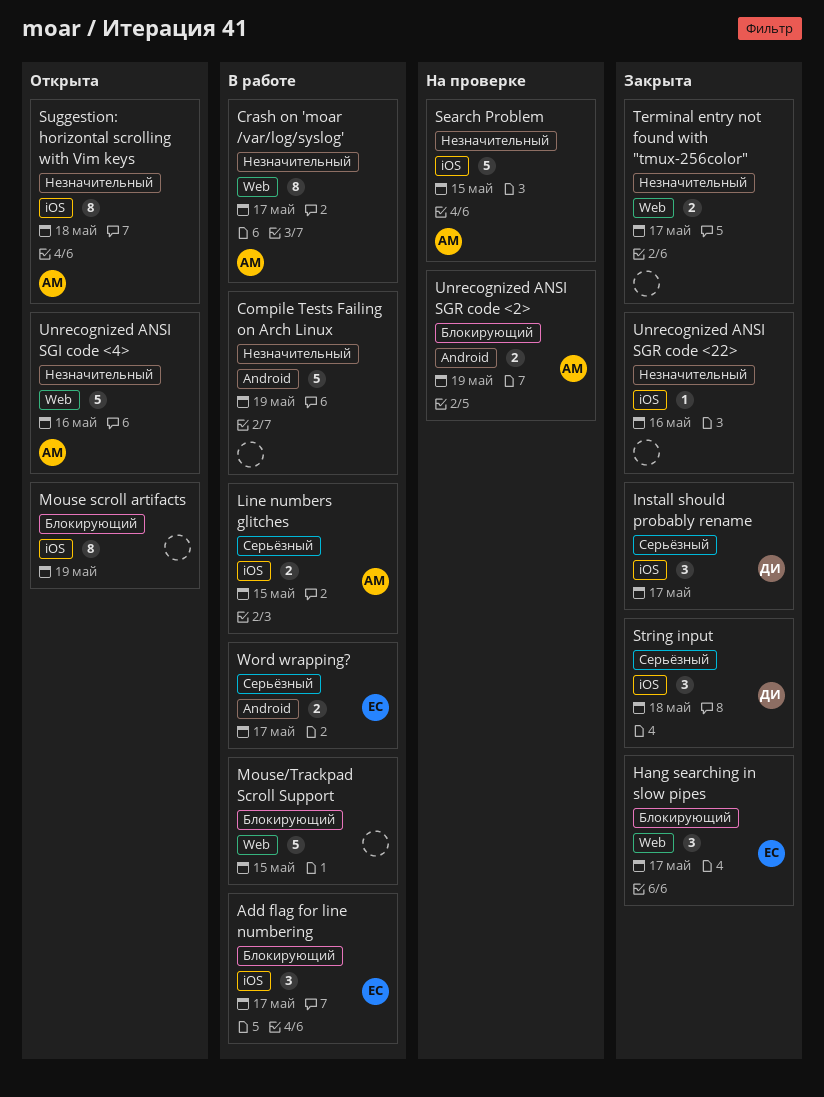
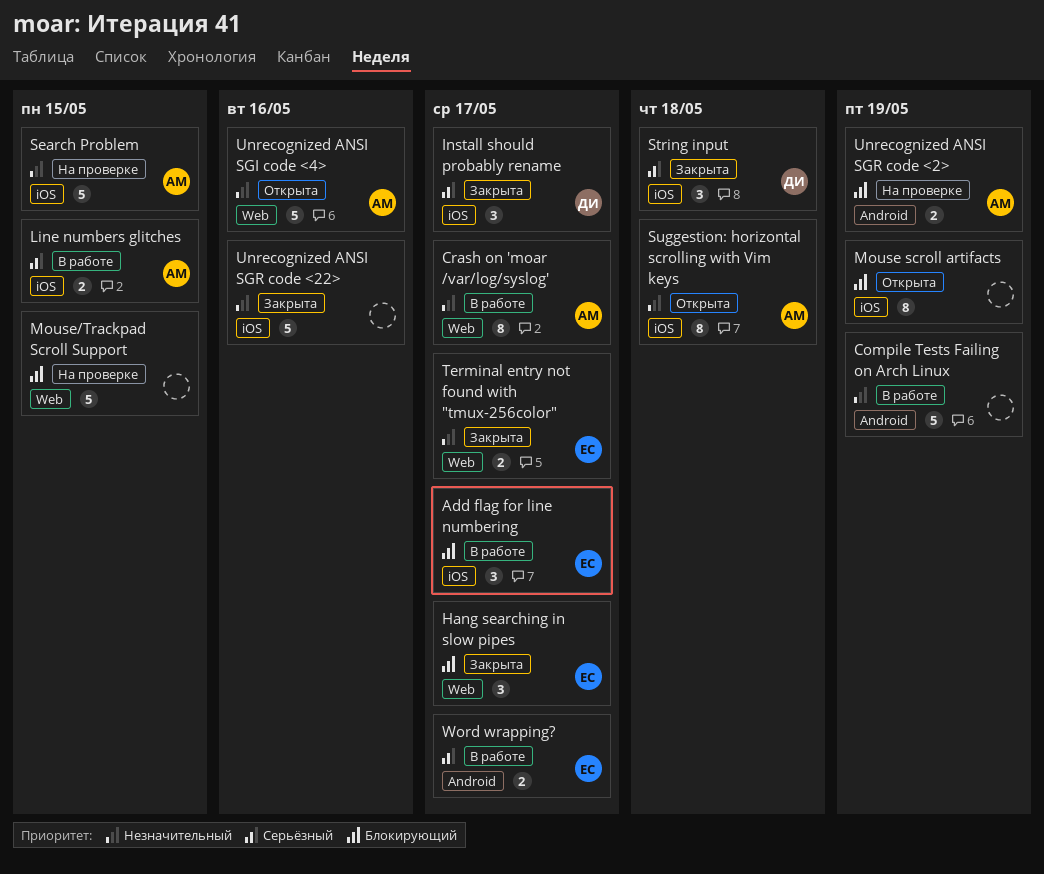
Mouse/Trackpad Scroll Support, status: В работе -> На проверке
Terminal entry not found with "tmux-256color", owner: none -> ЕС
Unrecognized ANSI SGR code <22>, estimate: 1 -> 5

